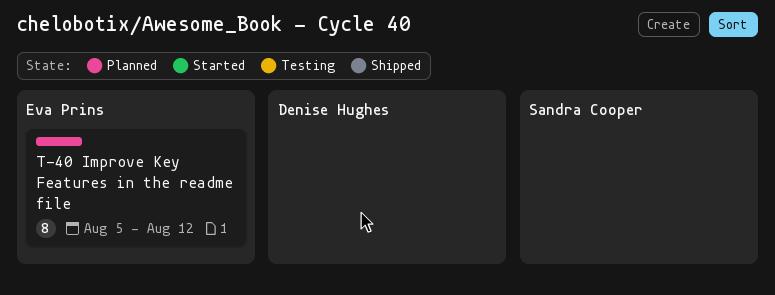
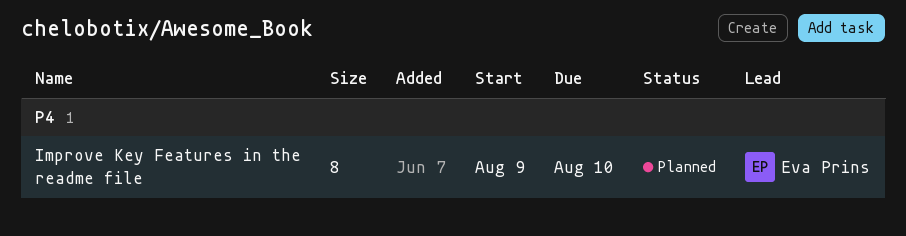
Improve Key Features in the readme file, start: Aug 5 -> Aug 9
Improve Key Features in the readme file, due: Aug 12 -> Aug 10

